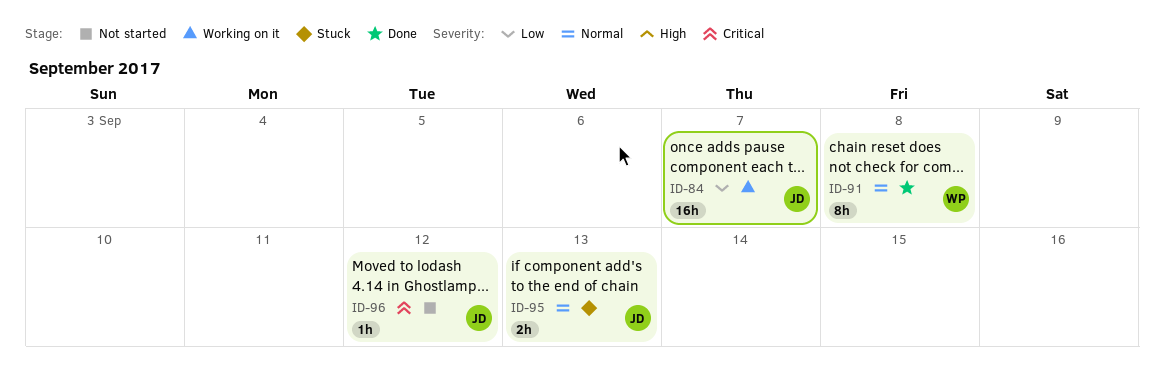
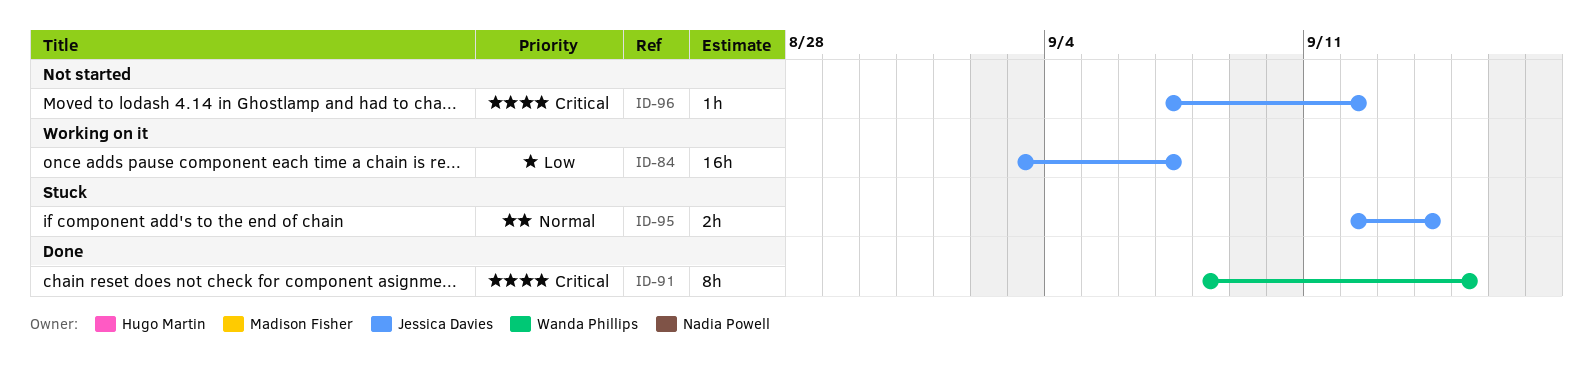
ID-91, priority: Normal -> Critical
ID-91, due: Sep 8 -> Sep 15
ID-95, due: Sep 13 -> Sep 14

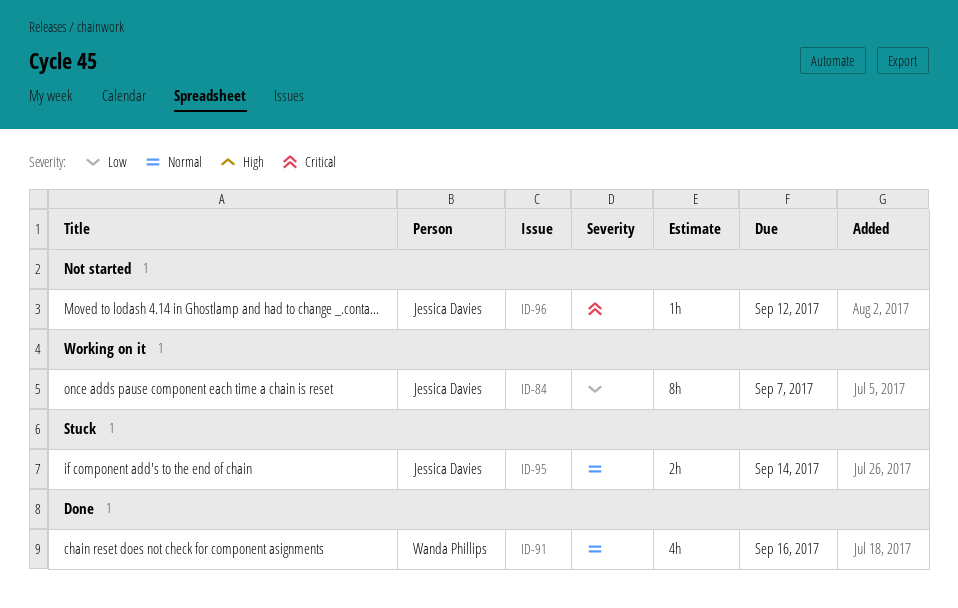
ID-84, estimate: 16h -> 8h
ID-91, priority: Critical -> Normal
ID-91, estimate: 8h -> 4h
ID-91, due: Sep 15 -> Sep 16

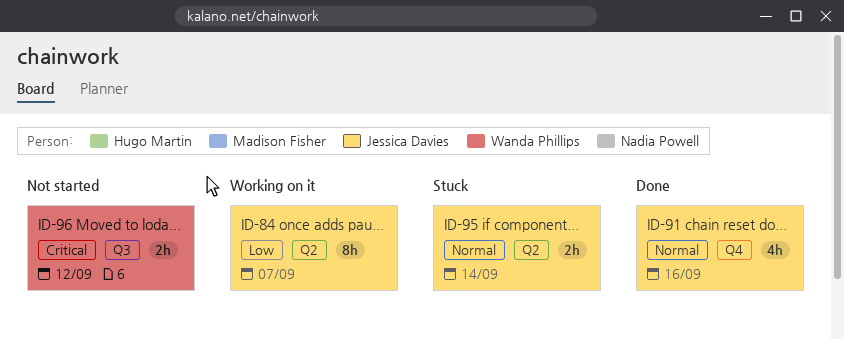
ID-91, owner: Wanda Phillips -> Jessica Davies
ID-96, owner: Jessica Davies -> Wanda Phillips
ID-96, estimate: 1h -> 2h

